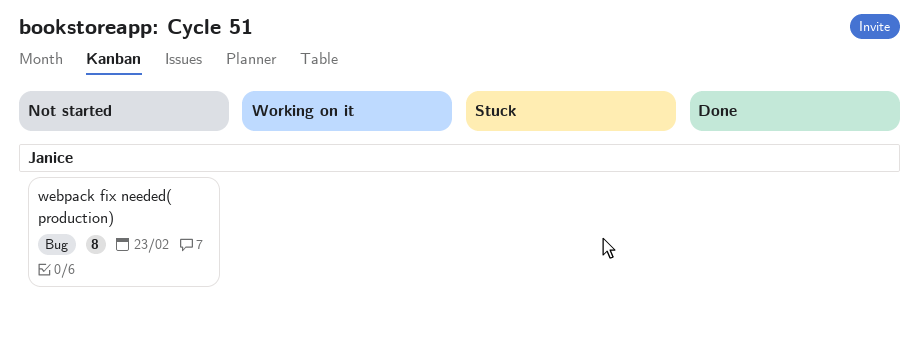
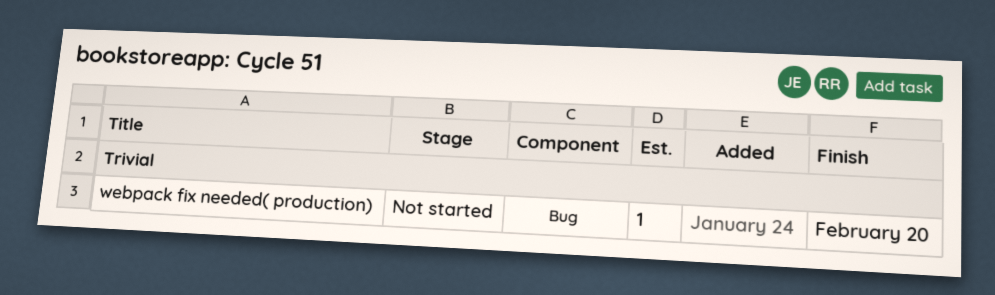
webpack fix needed( production), estimate: 8 -> 1
webpack fix needed( production), due: Feb 23 -> Feb 20

